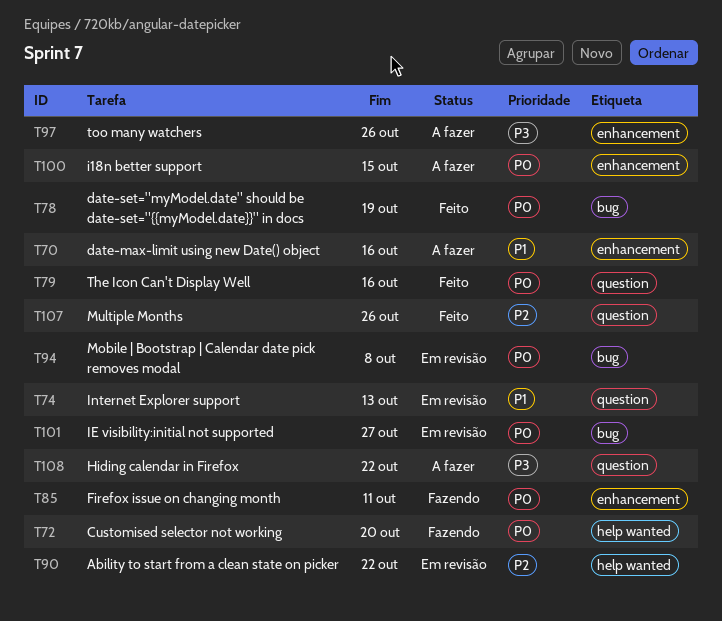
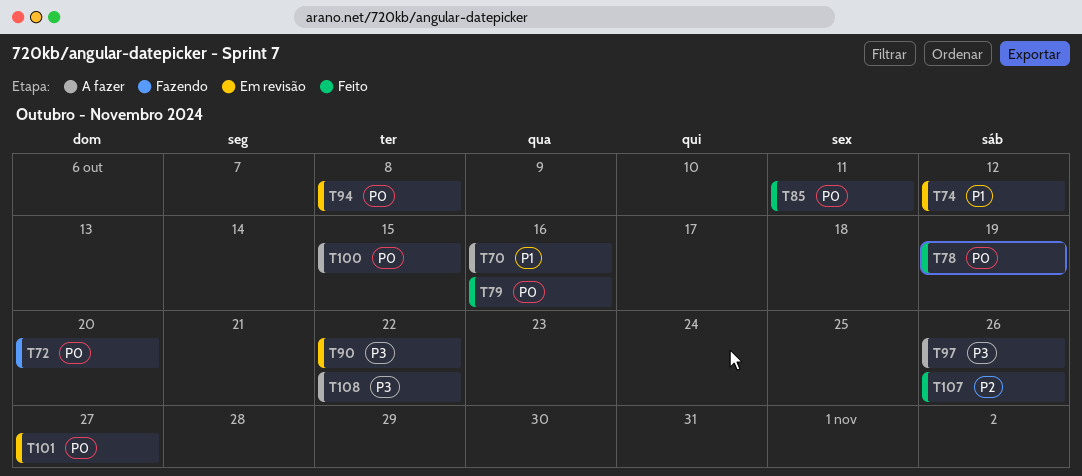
T74, due: Oct 13 -> Oct 12
T85, status: Fazendo -> Feito
T90, priority: P2 -> P3

